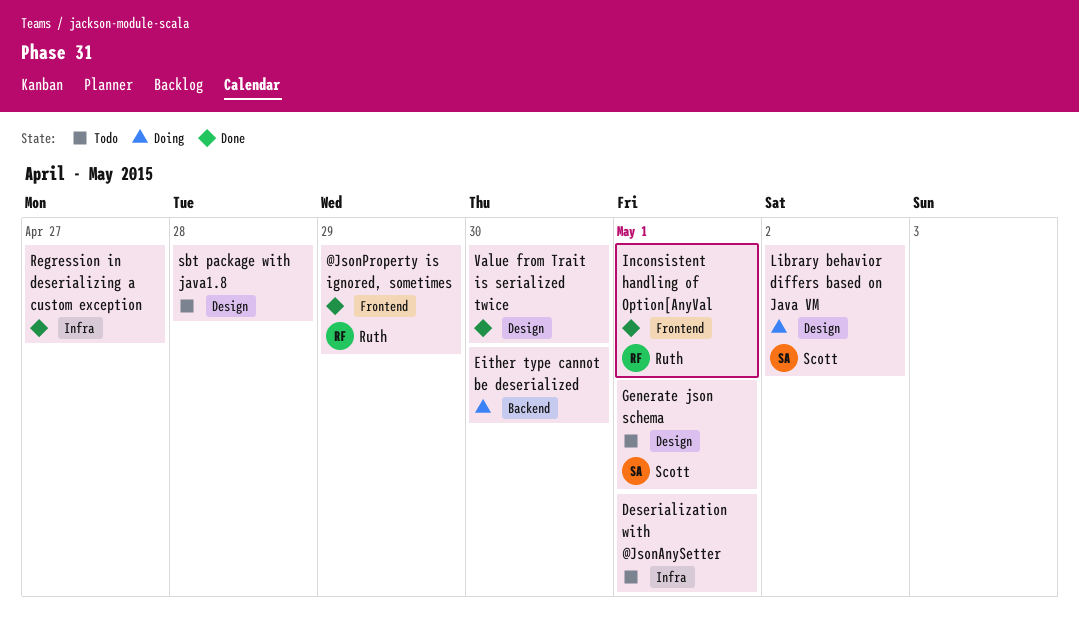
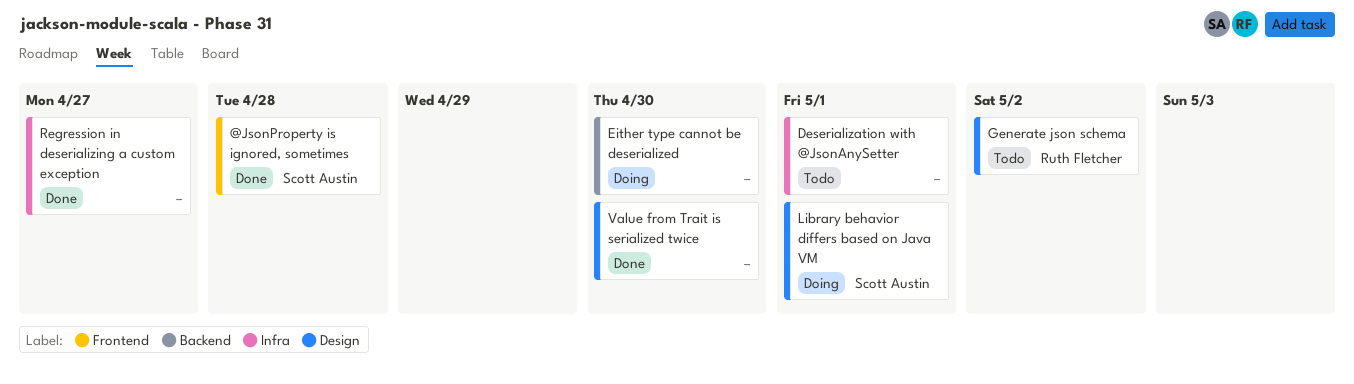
@JsonProperty is ignored, sometimes, owner: Ruth Fletcher -> Scott Austin
@JsonProperty is ignored, sometimes, due: Apr 29 -> Apr 28
Generate json schema, owner: Scott Austin -> Ruth Fletcher
Generate json schema, due: May 1 -> May 2
Inconsistent handling of Option[AnyVal: present -> none
Library behavior differs based on Java VM, due: May 2 -> May 1
sbt package with java1.8: present -> none

